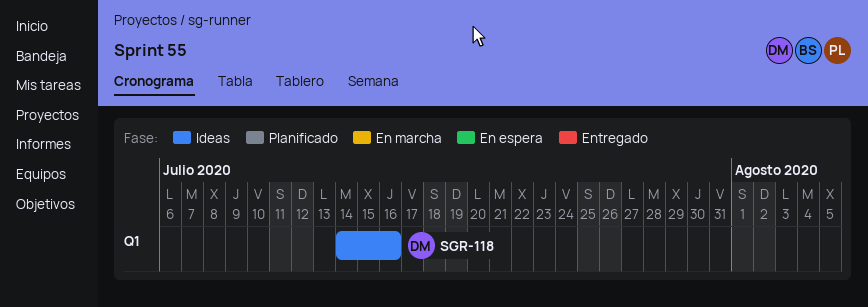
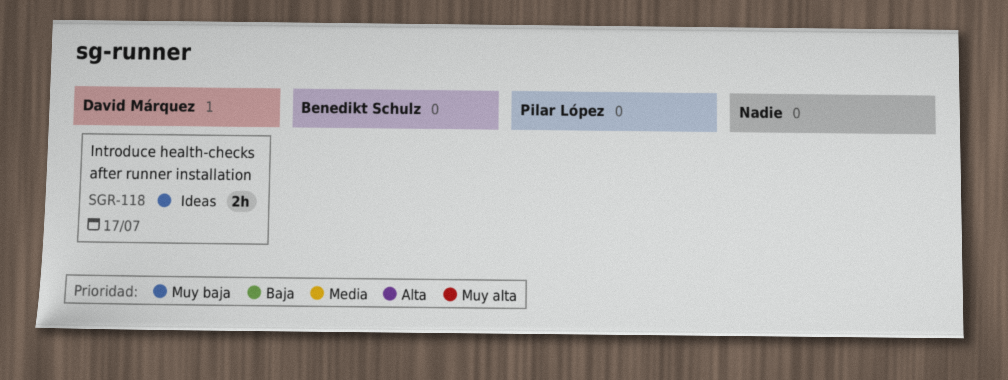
SGR-118, due: Jul 16 -> Jul 17

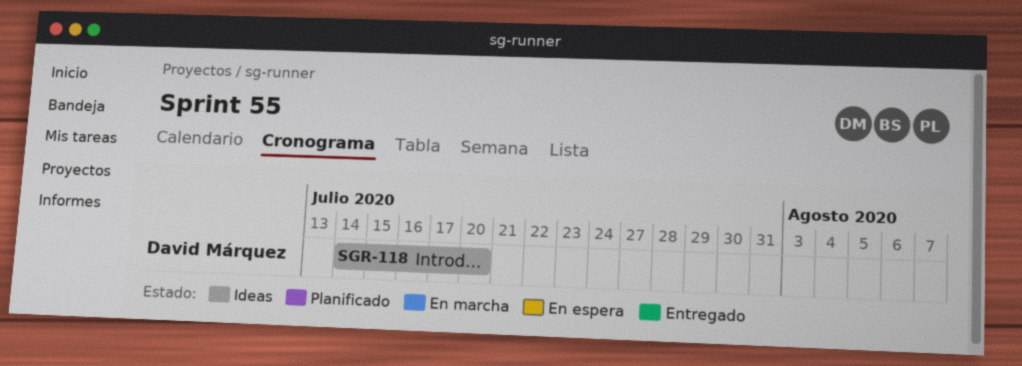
SGR-118, due: Jul 17 -> Jul 20

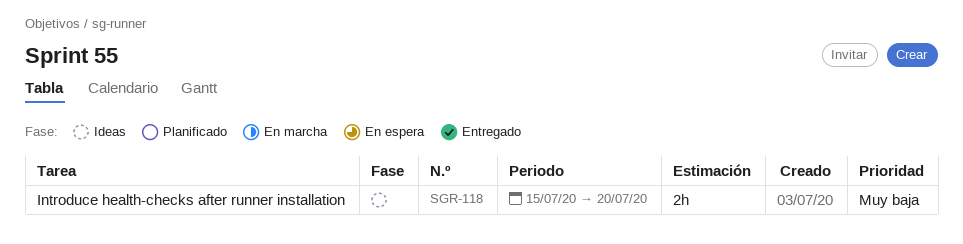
SGR-118, start: Jul 14 -> Jul 15

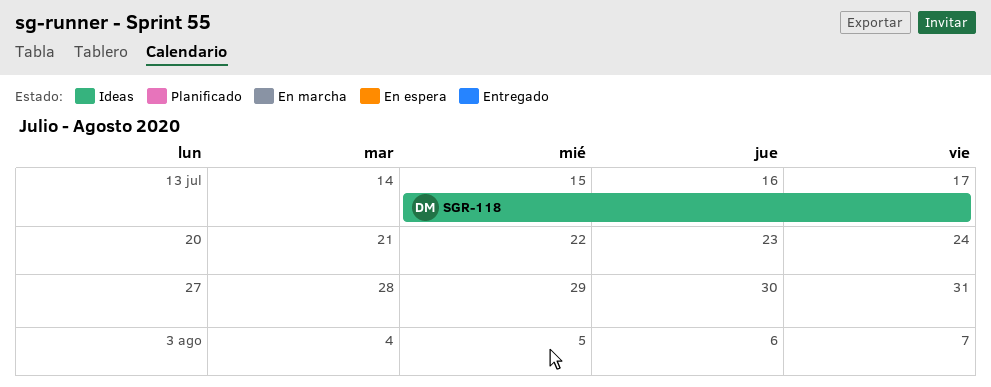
SGR-118, due: Jul 20 -> Jul 17

